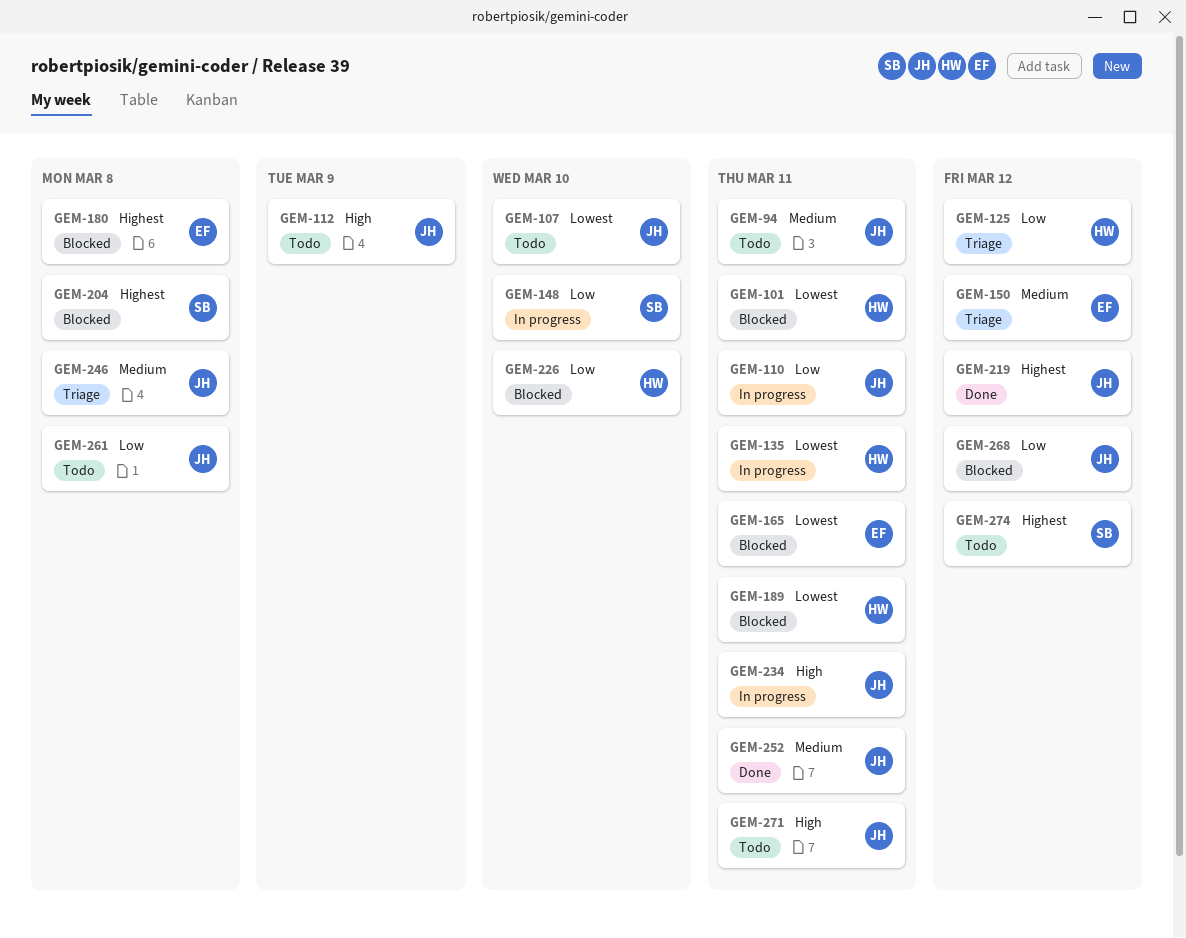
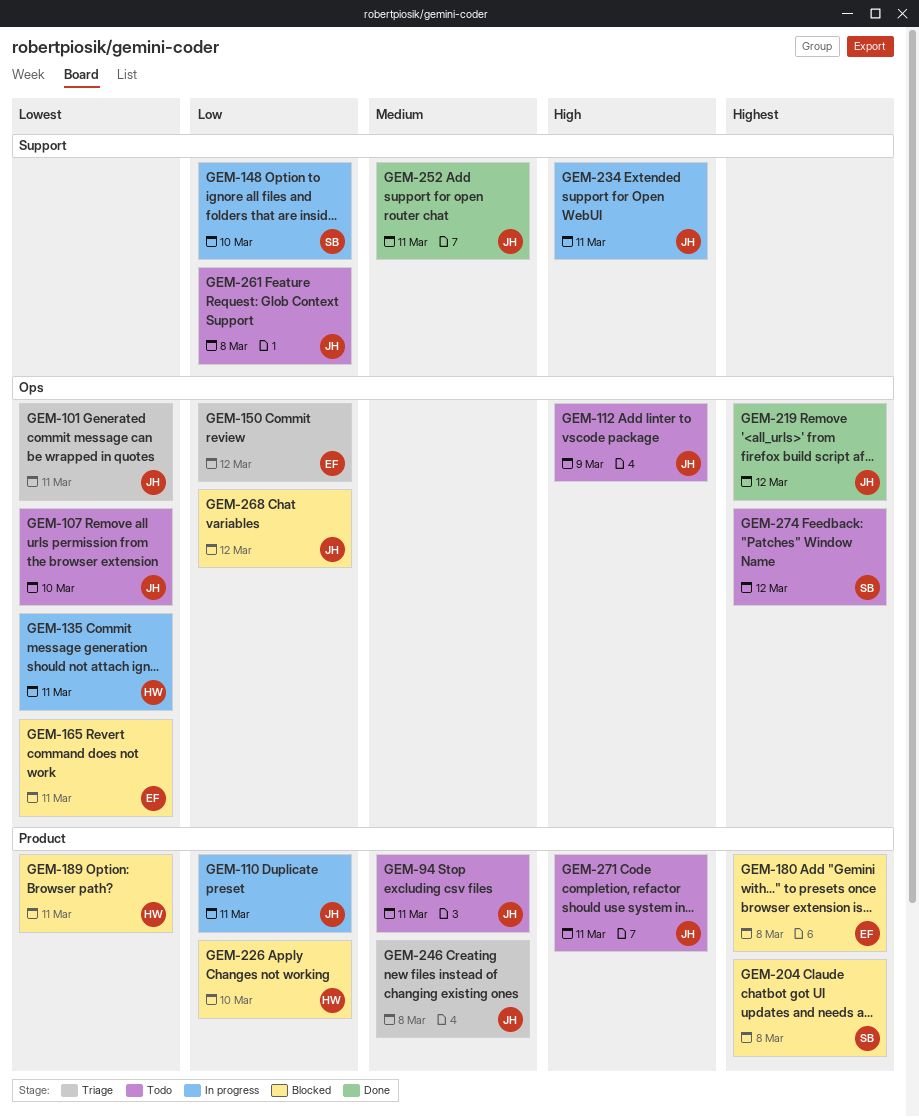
GEM-101, status: Blocked -> Triage
GEM-101, owner: HW -> JH
GEM-125: present -> none
GEM-150, priority: Medium -> Low

